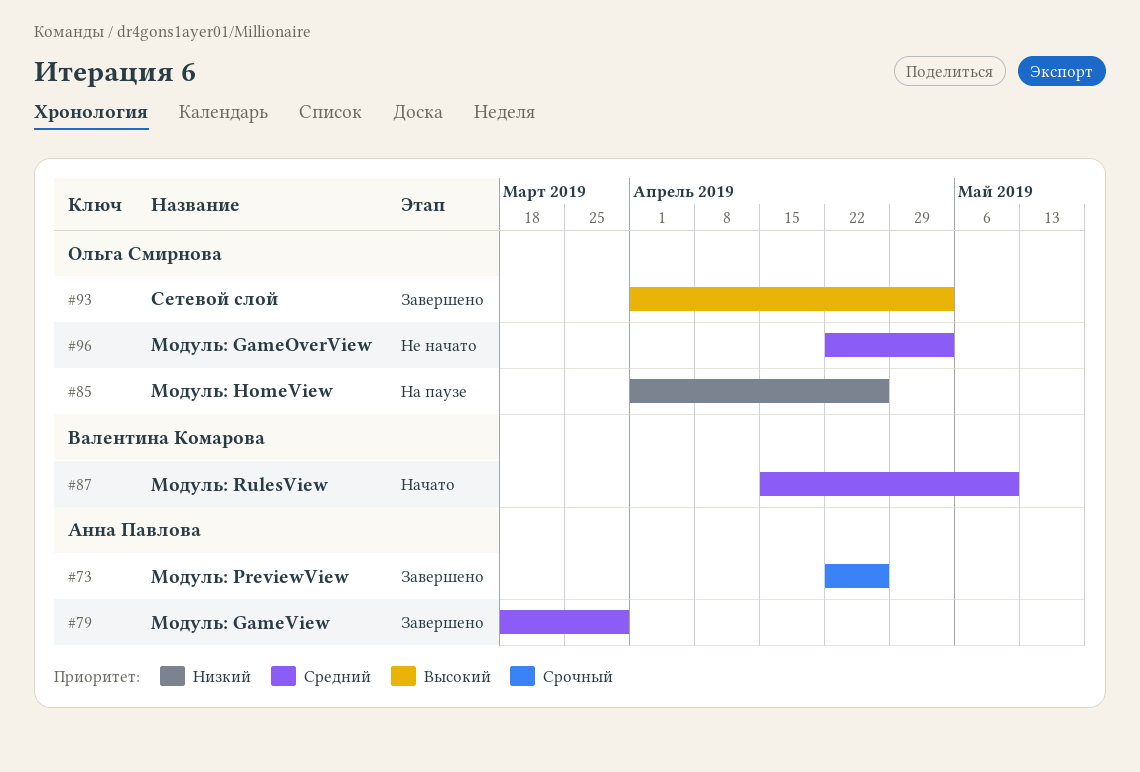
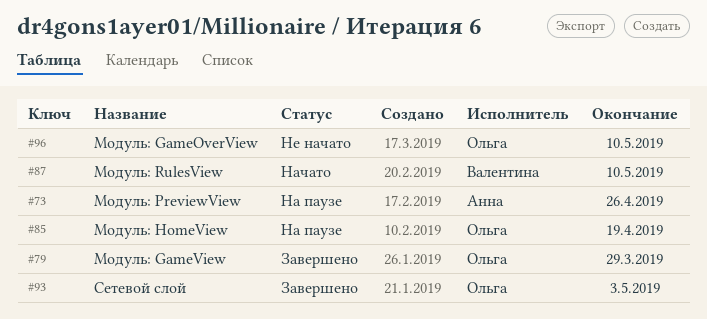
#73, status: Завершено -> На паузе
#79, owner: Анна Павлова -> Ольга Смирнова
#85, due: Apr 26 -> Apr 19
#96, due: May 3 -> May 10

